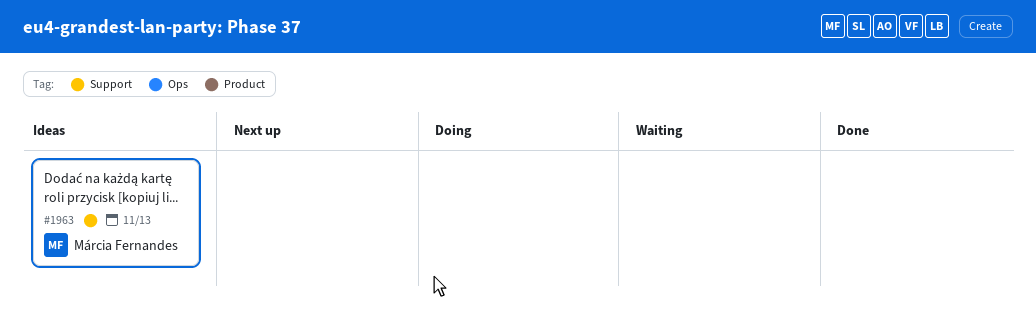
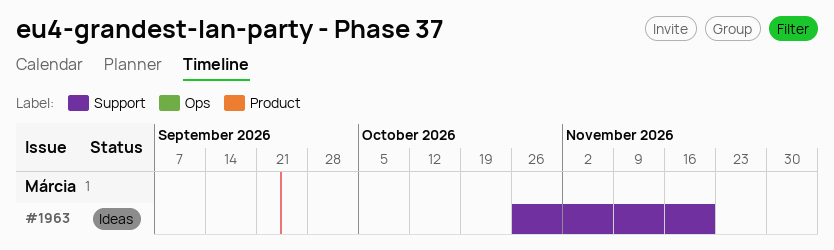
#1963, due: Nov 13 -> Nov 20

